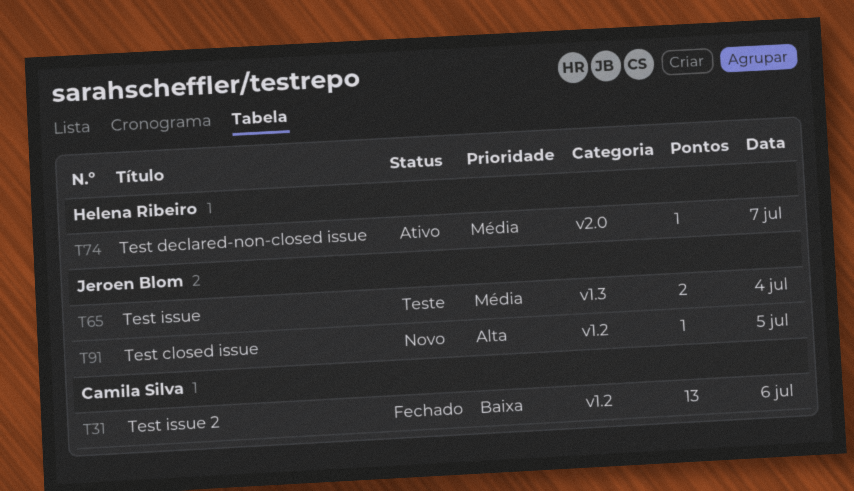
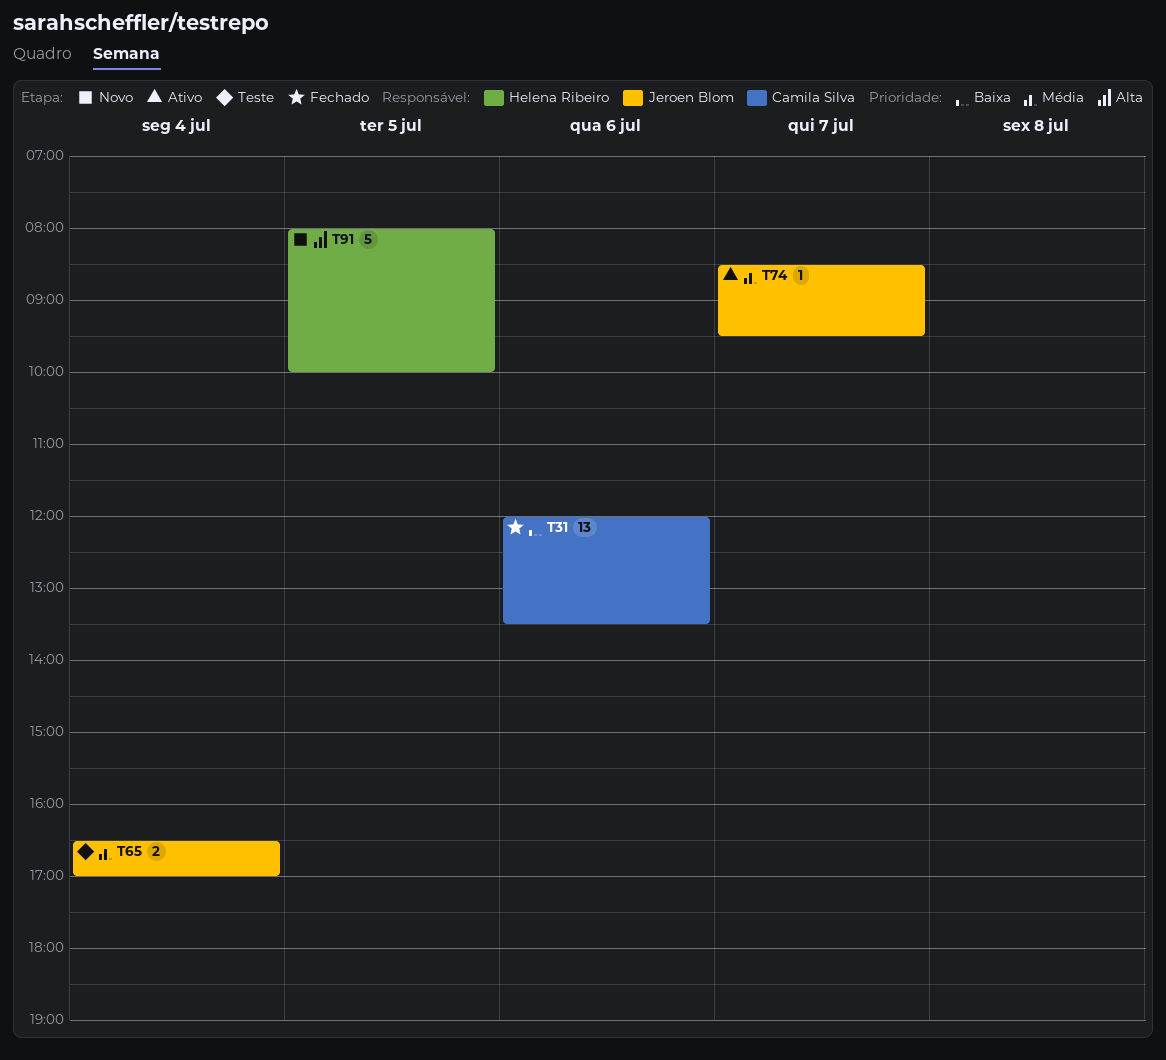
T74, owner: Helena Ribeiro -> Jeroen Blom
T91, owner: Jeroen Blom -> Helena Ribeiro
T91, estimate: 1 -> 5

